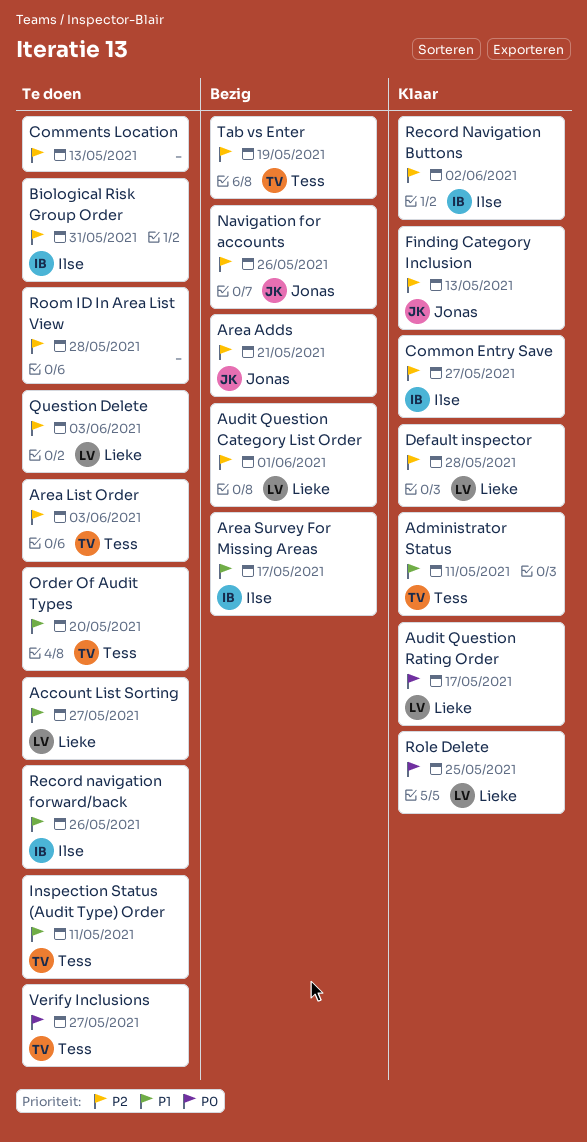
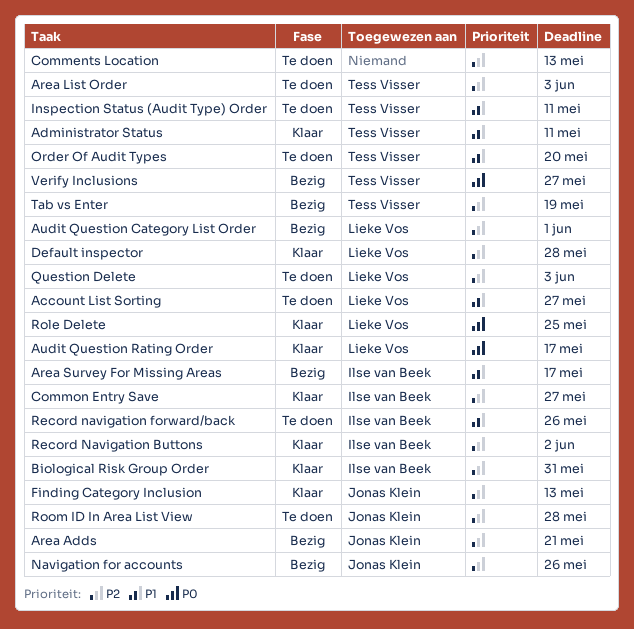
Biological Risk Group Order, status: Te doen -> Klaar
Room ID In Area List View, owner: none -> Jonas Klein
Verify Inclusions, status: Te doen -> Bezig

